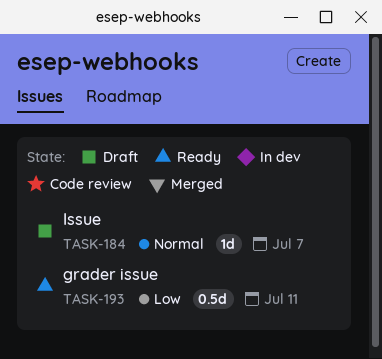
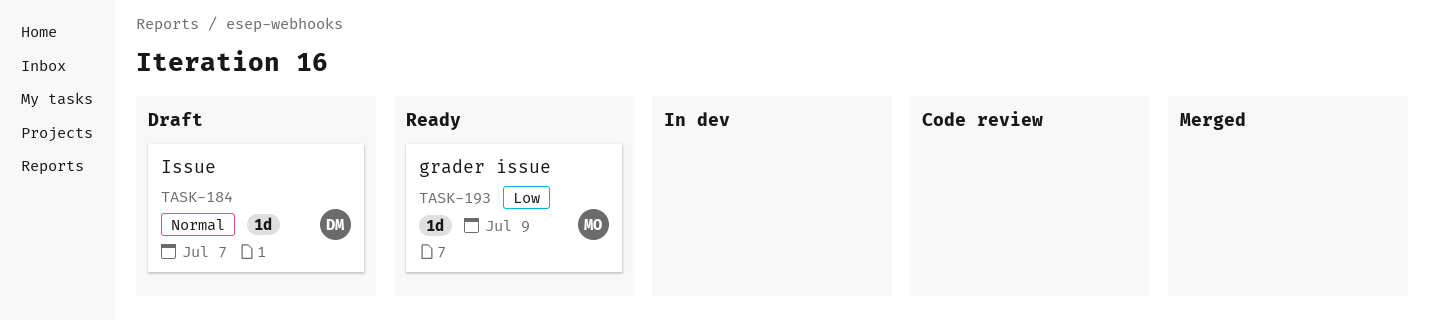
TASK-193, estimate: 0.5d -> 1d
TASK-193, due: Jul 11 -> Jul 9

